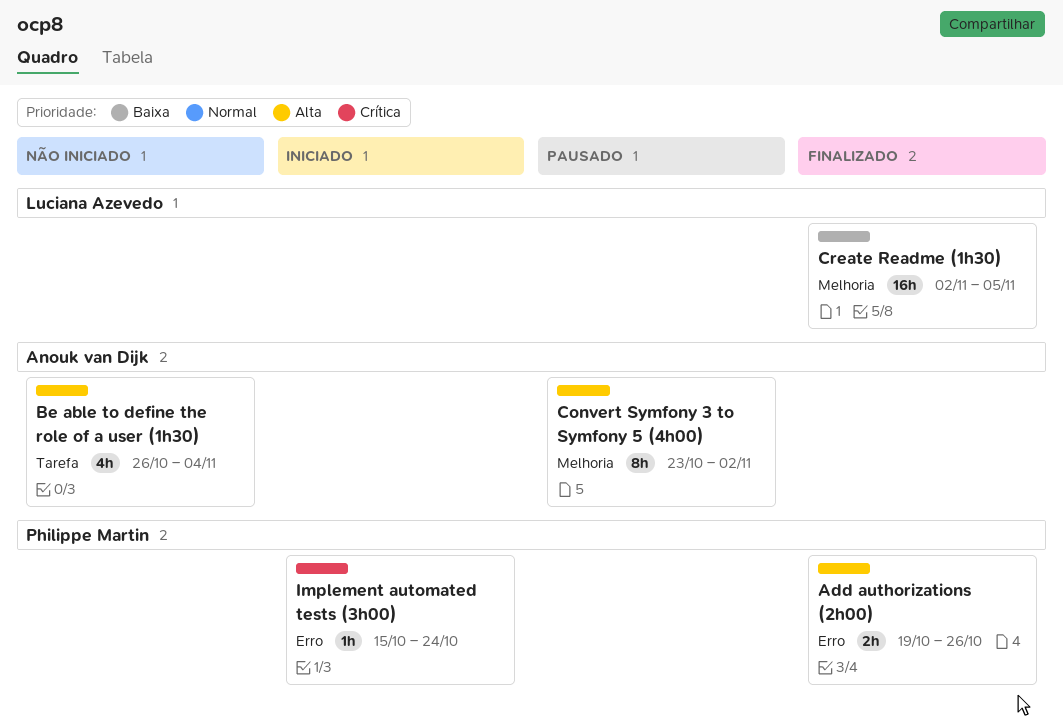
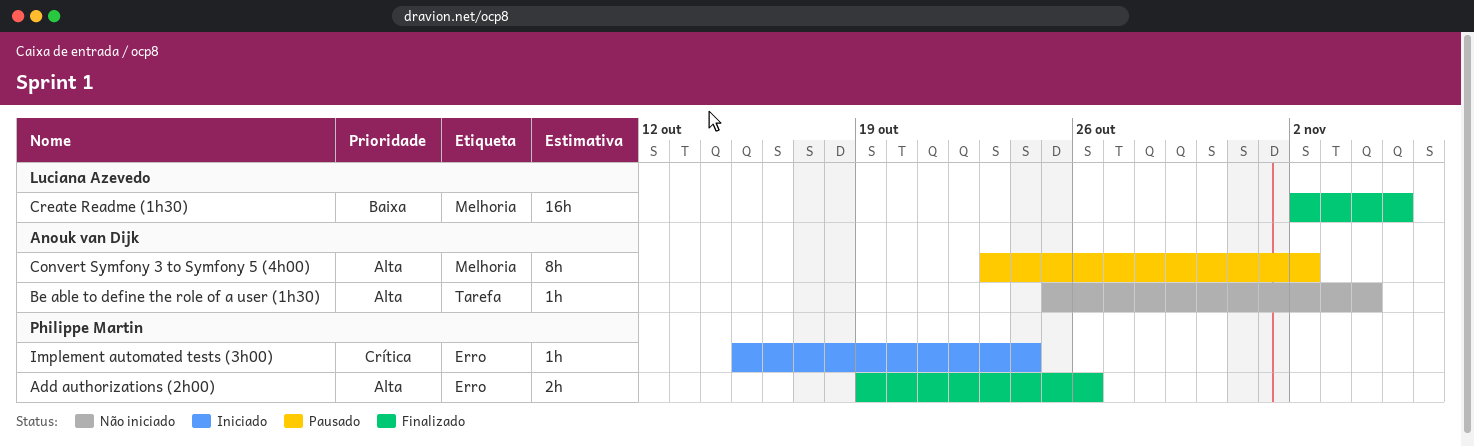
Be able to define the role of a user (1h30), estimate: 4h -> 1h
Be able to define the role of a user (1h30), start: Oct 26 -> Oct 25

